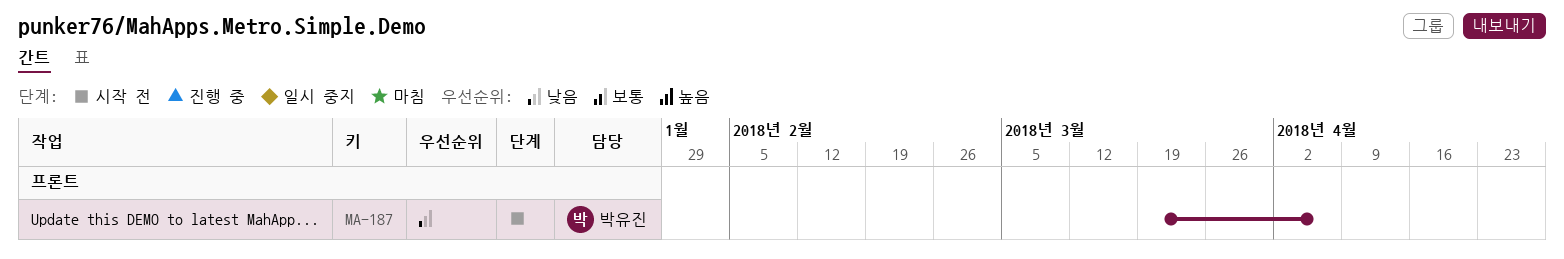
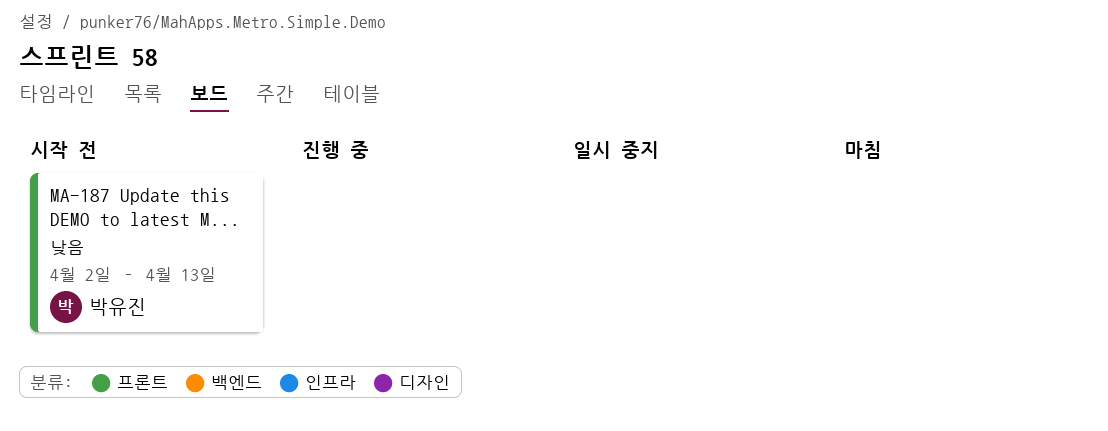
MA-187, start: Mar 19 -> Apr 2
MA-187, due: Apr 6 -> Apr 13

